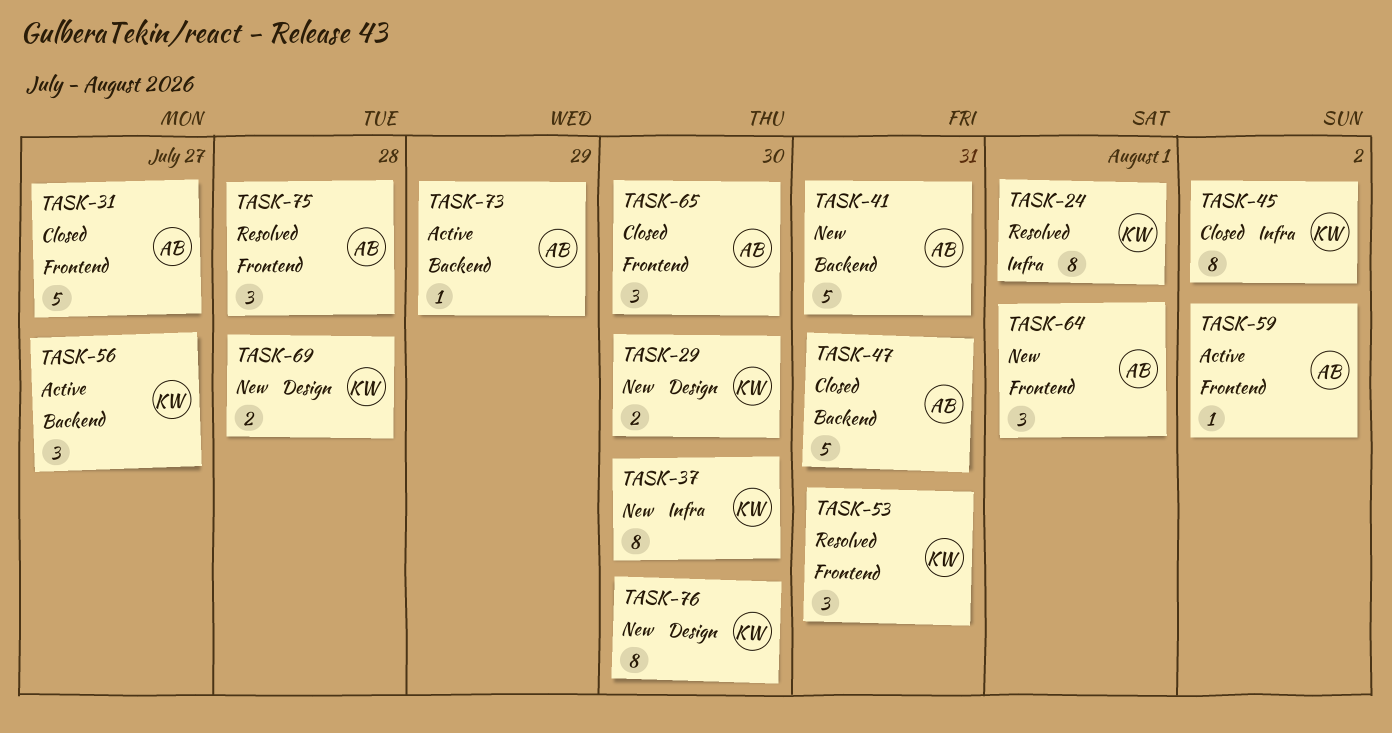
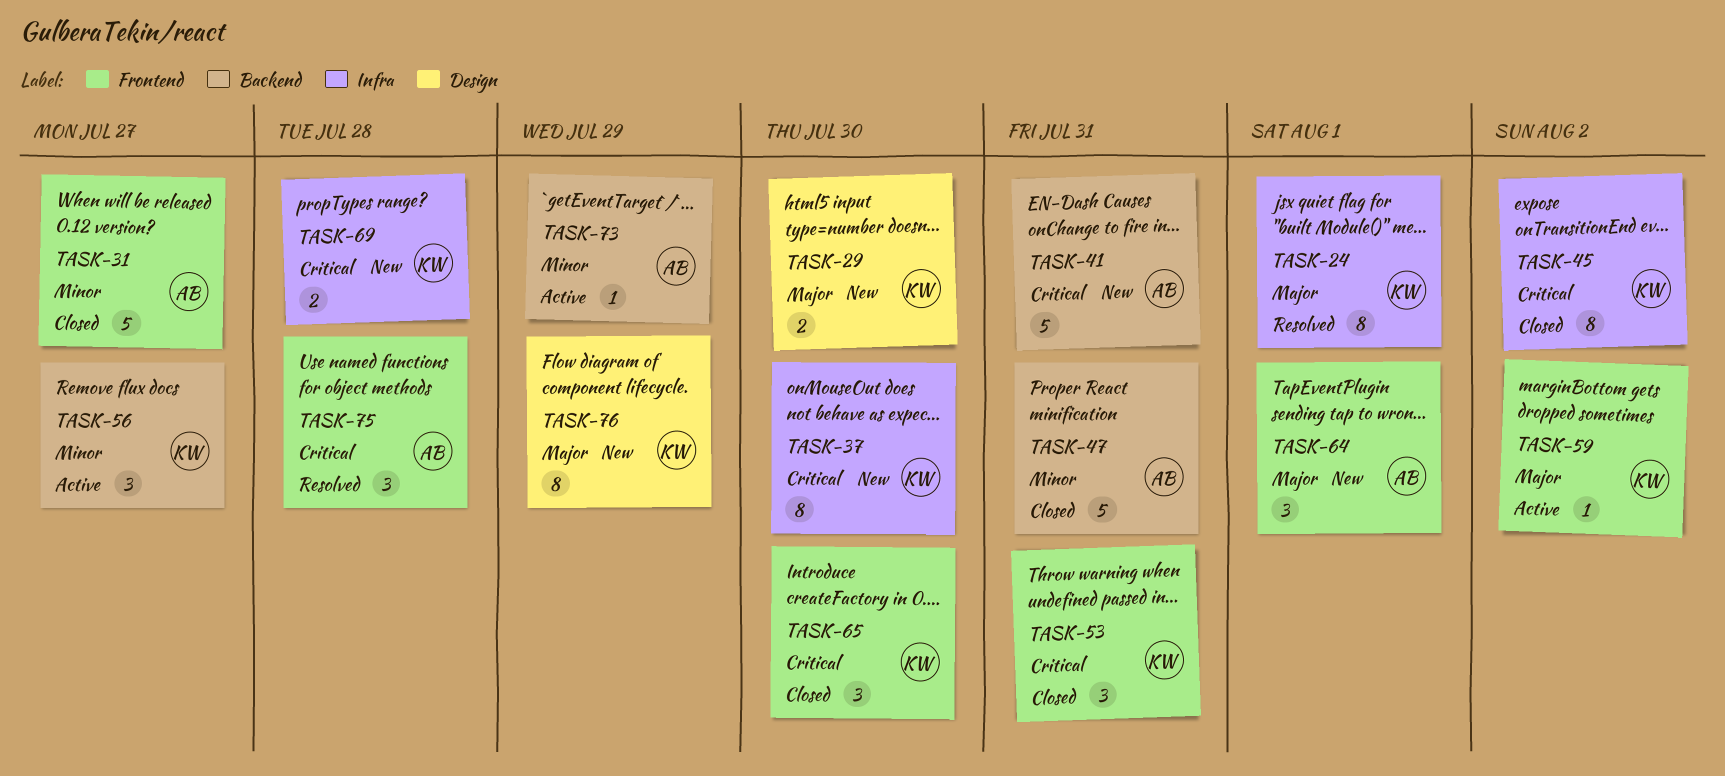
TASK-53, status: Resolved -> Closed
TASK-59, owner: AB -> KW
TASK-65, owner: AB -> KW
TASK-69, label: Design -> Infra
TASK-76, due: Jul 30 -> Jul 29

